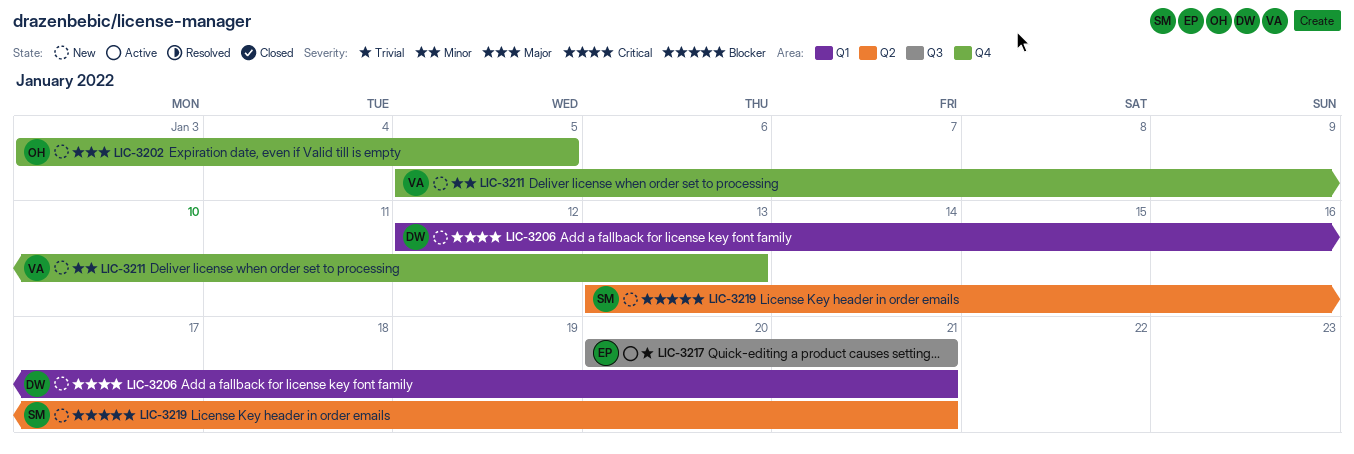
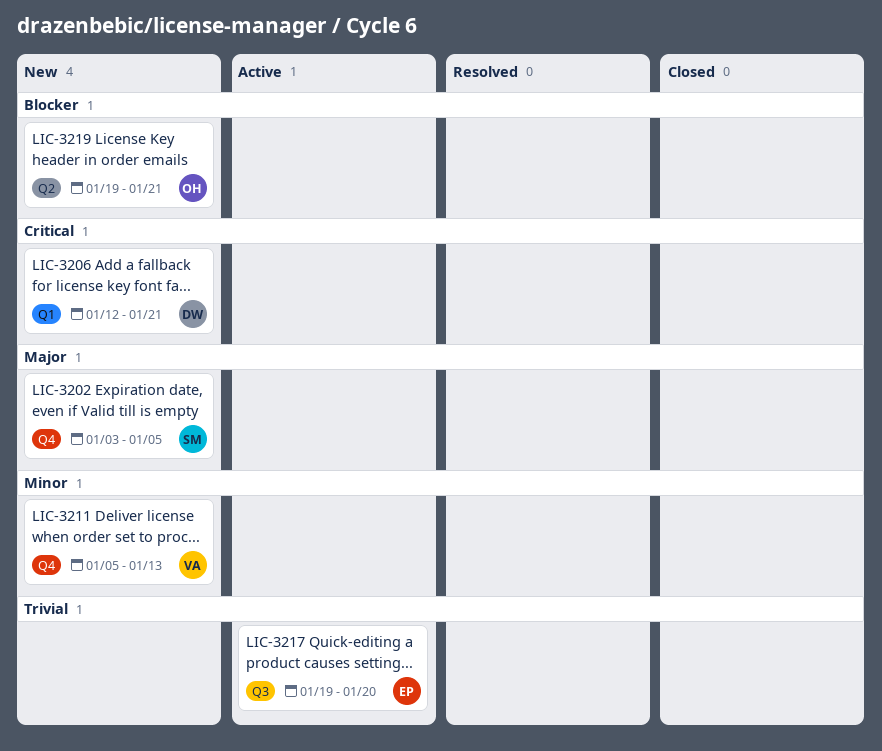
LIC-3202, owner: OH -> SM
LIC-3217, start: Jan 20 -> Jan 19
LIC-3217, due: Jan 21 -> Jan 20
LIC-3219, owner: SM -> OH
LIC-3219, start: Jan 13 -> Jan 19

